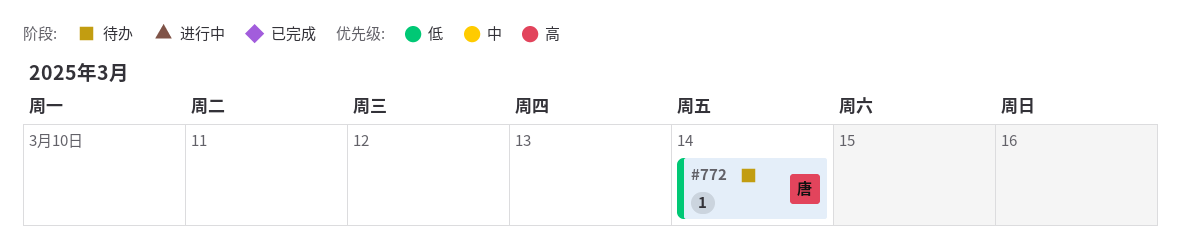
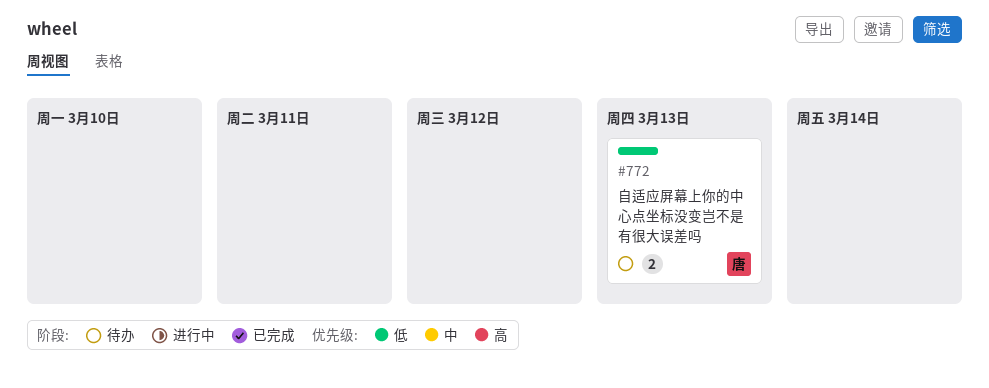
#772, estimate: 1 -> 2
#772, due: Mar 14 -> Mar 13

